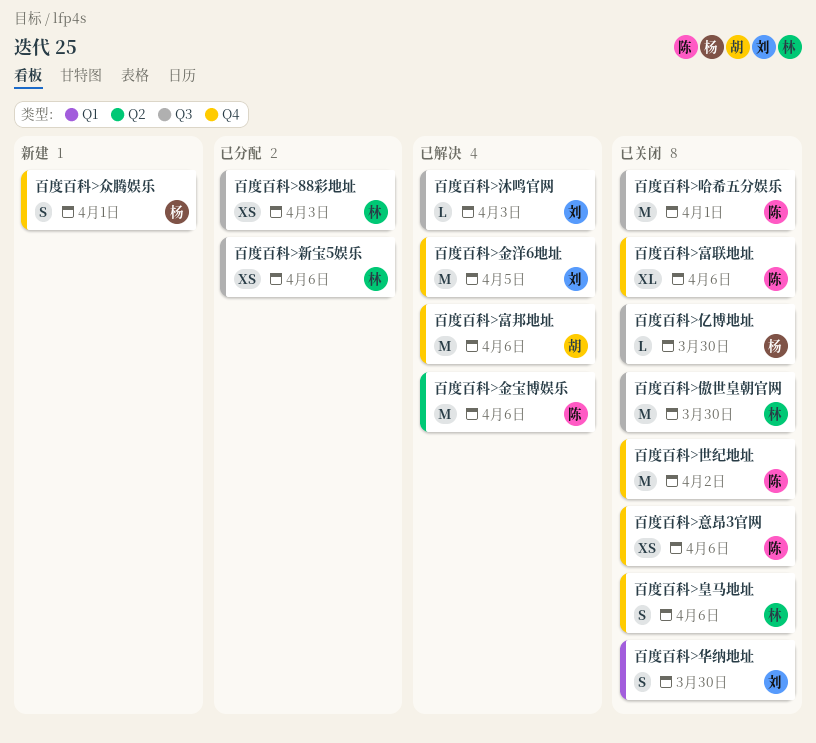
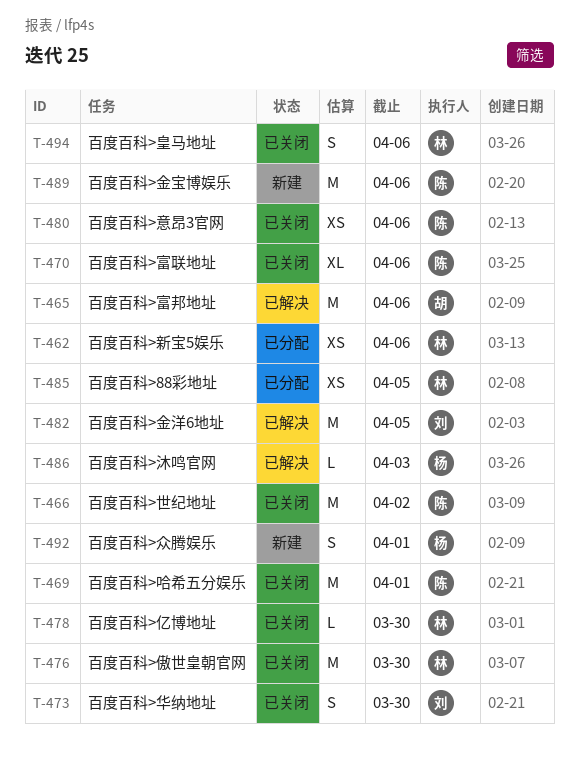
百度百科>88彩地址, due: Apr 3 -> Apr 5
百度百科>亿博地址, owner: 杨 -> 林
百度百科>沐鸣官网, owner: 刘 -> 杨
百度百科>金宝博娱乐, status: 已解决 -> 新建

